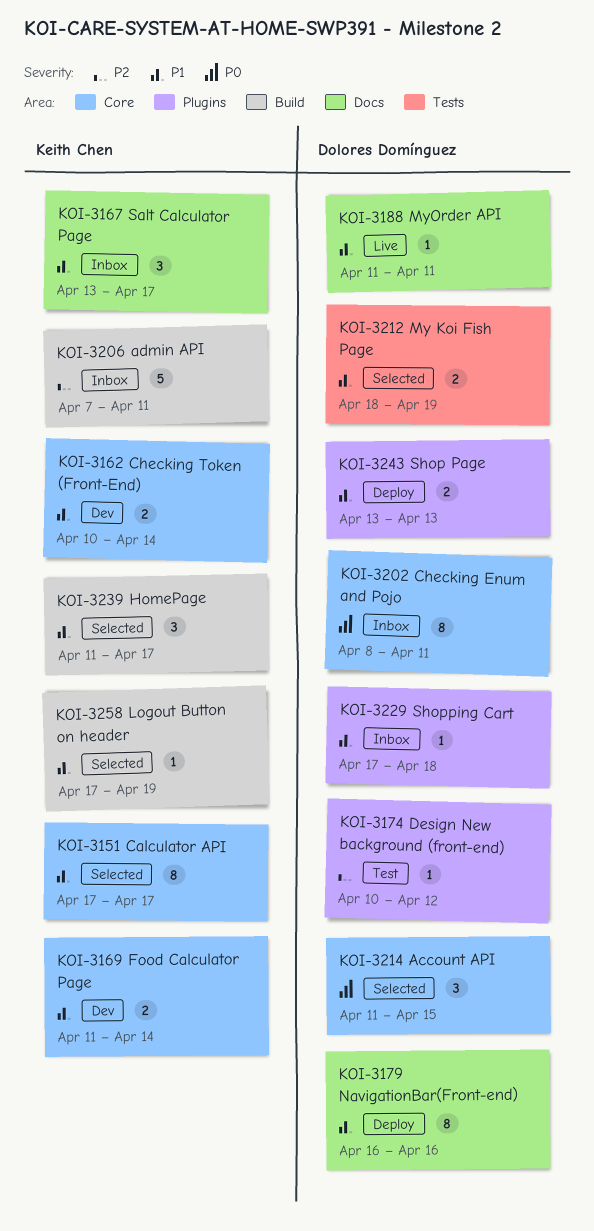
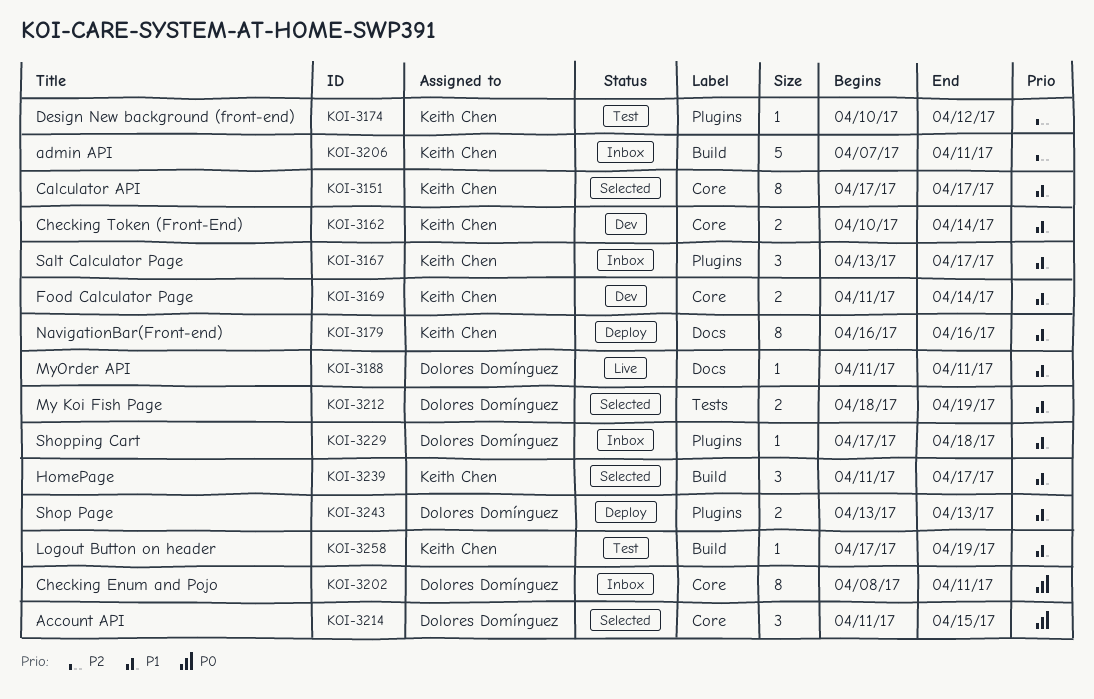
KOI-3167, label: Docs -> Plugins
KOI-3174, owner: Dolores Domínguez -> Keith Chen
KOI-3179, owner: Dolores Domínguez -> Keith Chen
KOI-3258, status: Selected -> Test

